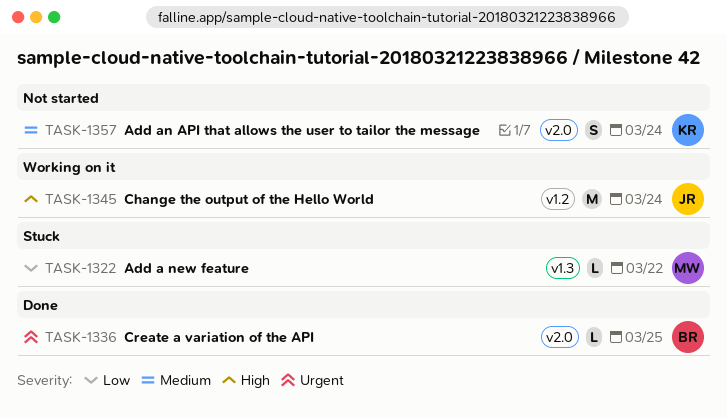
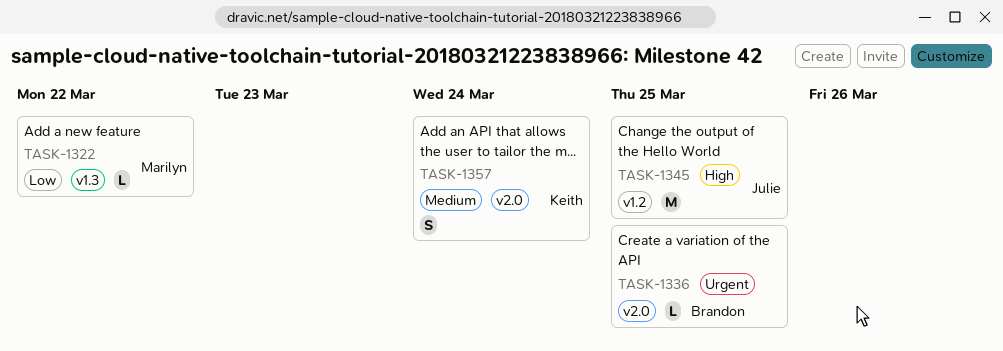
TASK-1345, due: Mar 24 -> Mar 25

